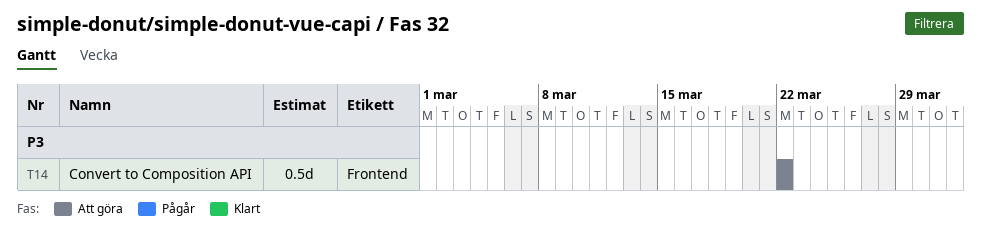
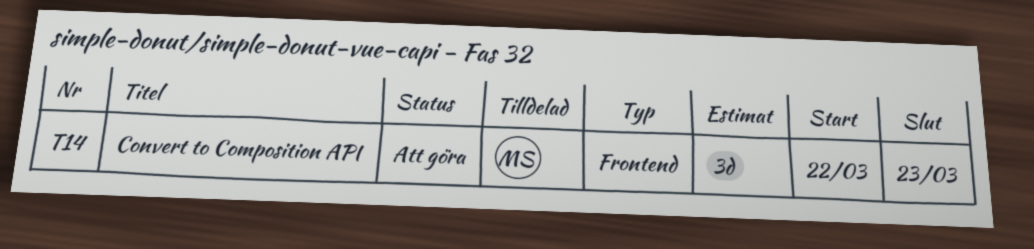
T14, estimate: 0.5d -> 3d
T14, due: Mar 22 -> Mar 23

